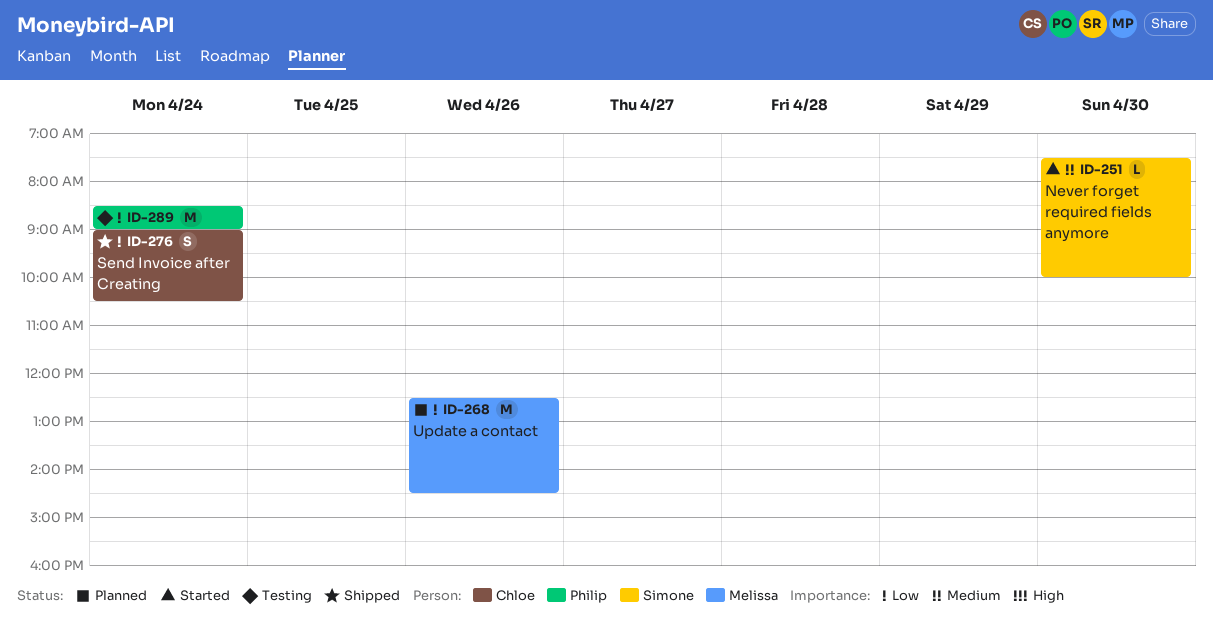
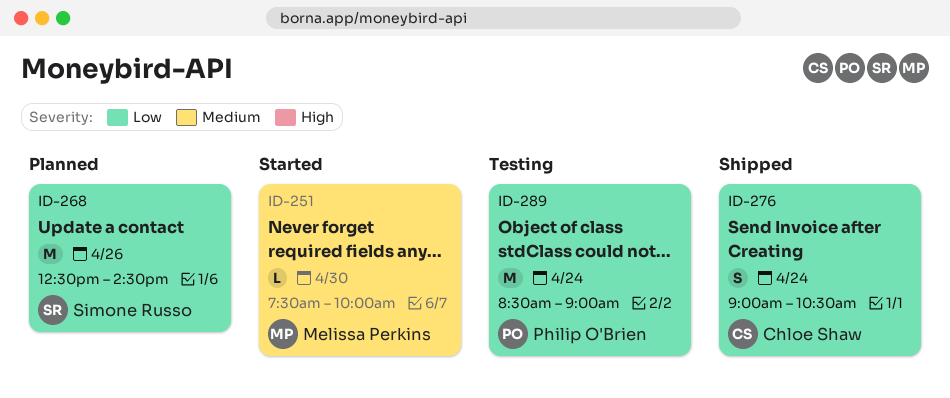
ID-251, owner: Simone Russo -> Melissa Perkins
ID-268, owner: Melissa Perkins -> Simone Russo

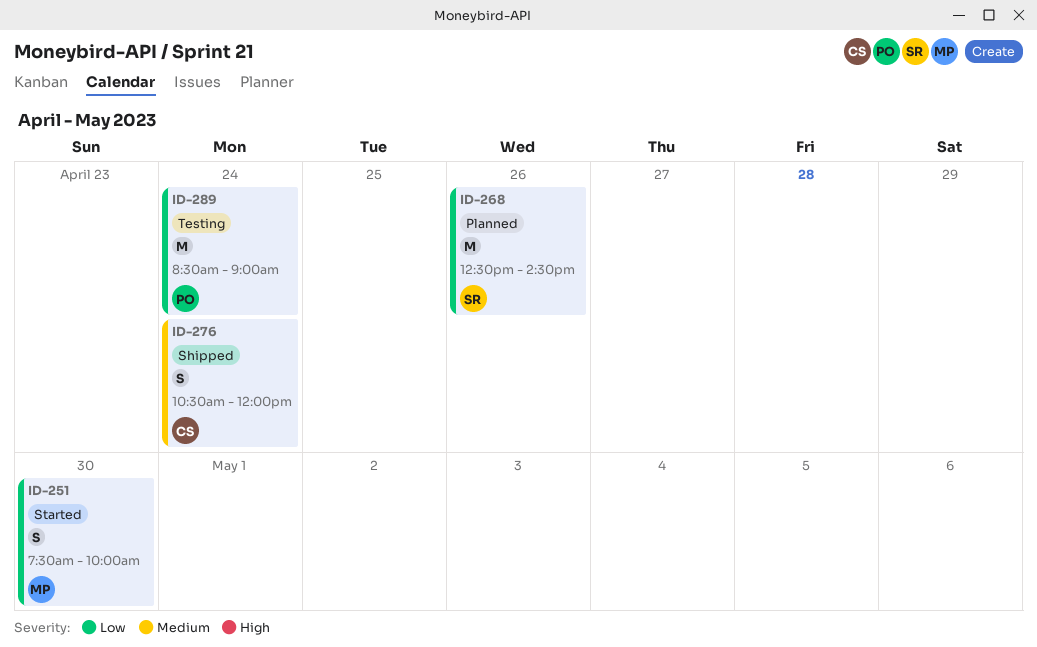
ID-251, priority: Medium -> Low
ID-251, estimate: L -> S
ID-276, priority: Low -> Medium
ID-276, begins: 09:00 -> 10:30
ID-276, ends: 10:30 -> 12:00

